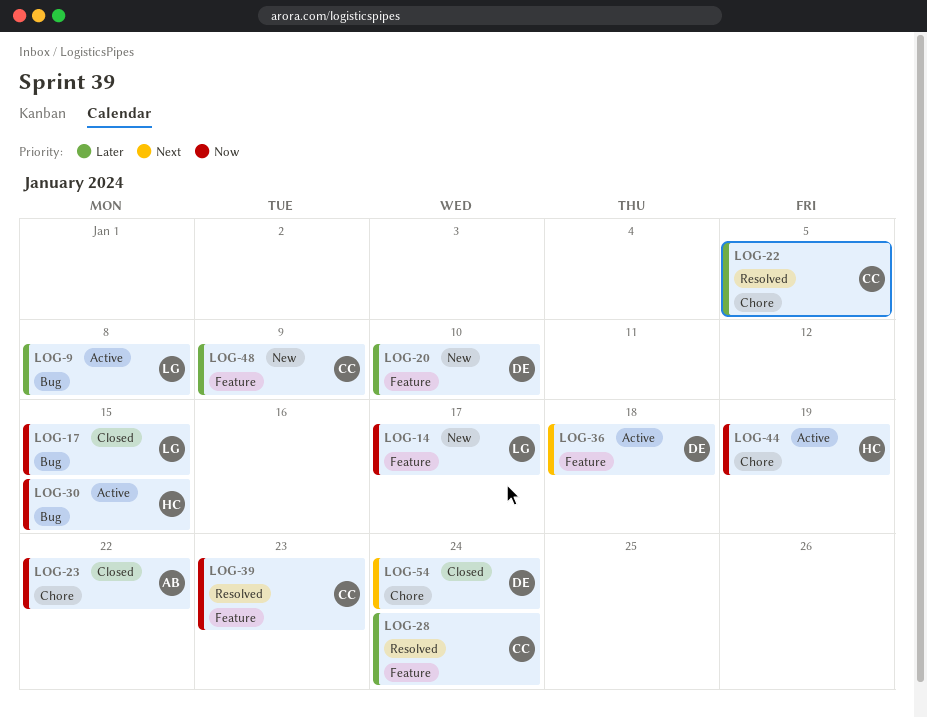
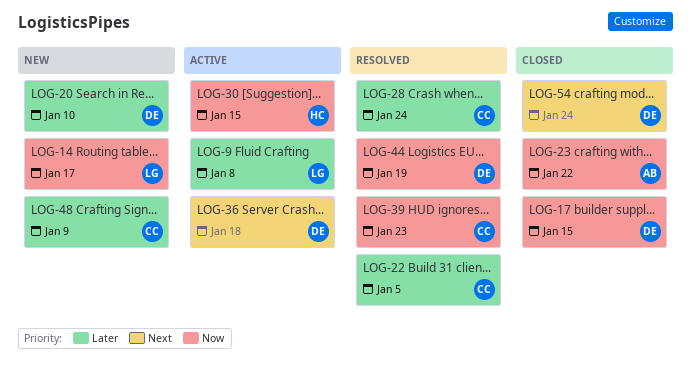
LOG-17, owner: LG -> DE
LOG-44, status: Active -> Resolved
LOG-44, owner: HC -> DE

